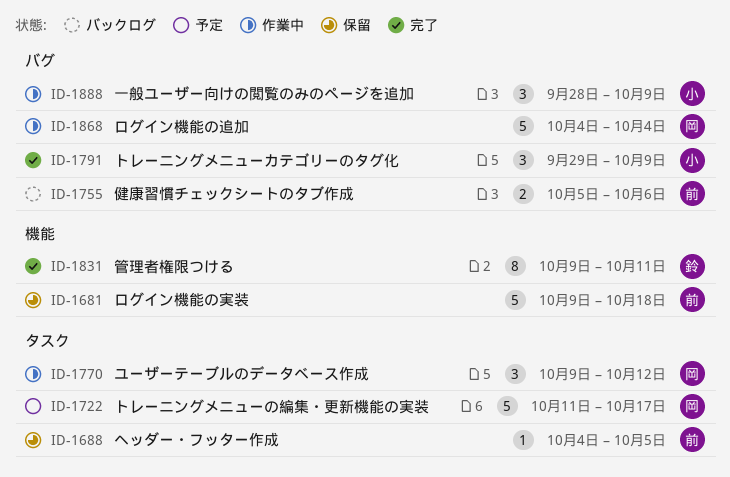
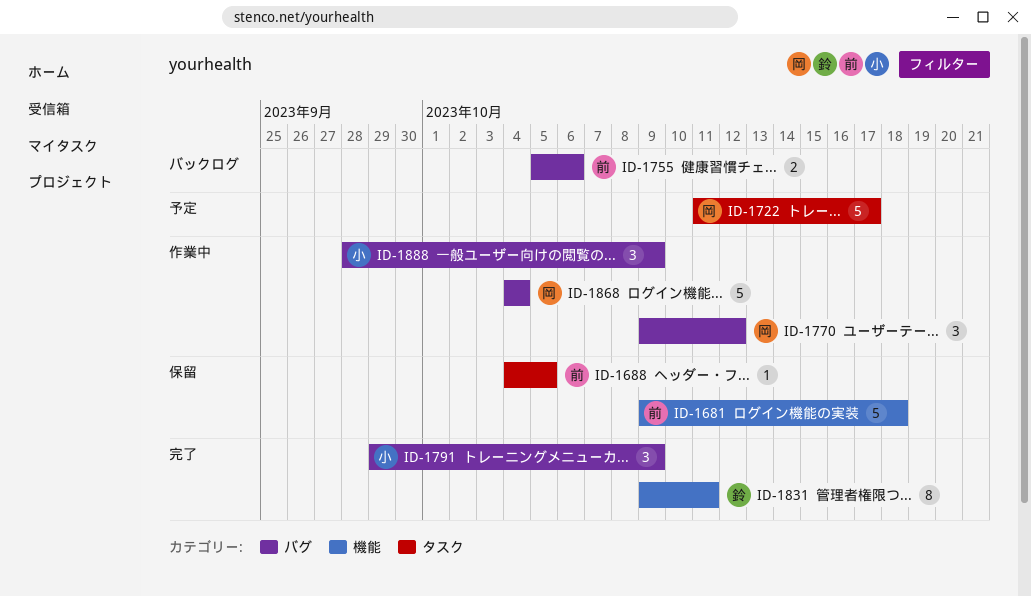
ID-1770, label: タスク -> バグ

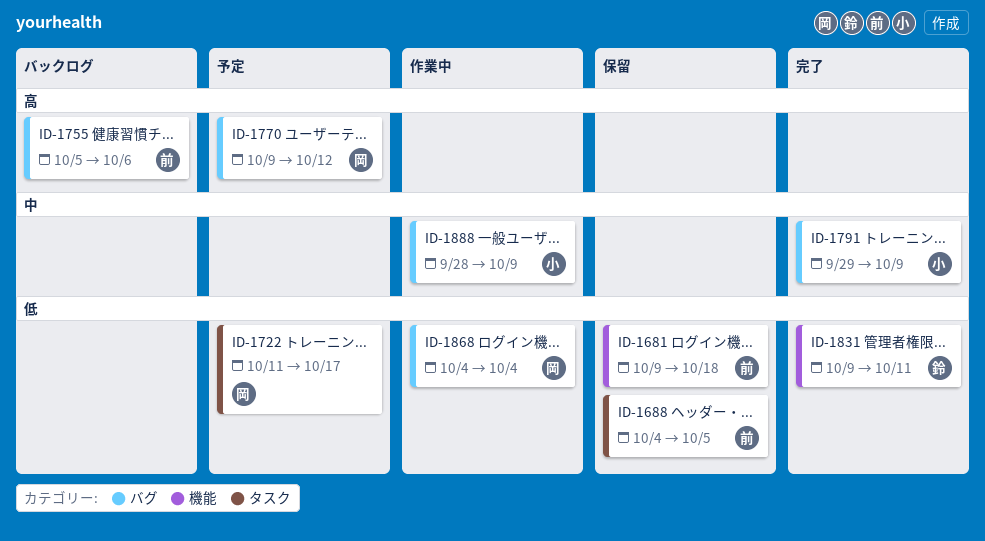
ID-1770, status: 作業中 -> 予定

